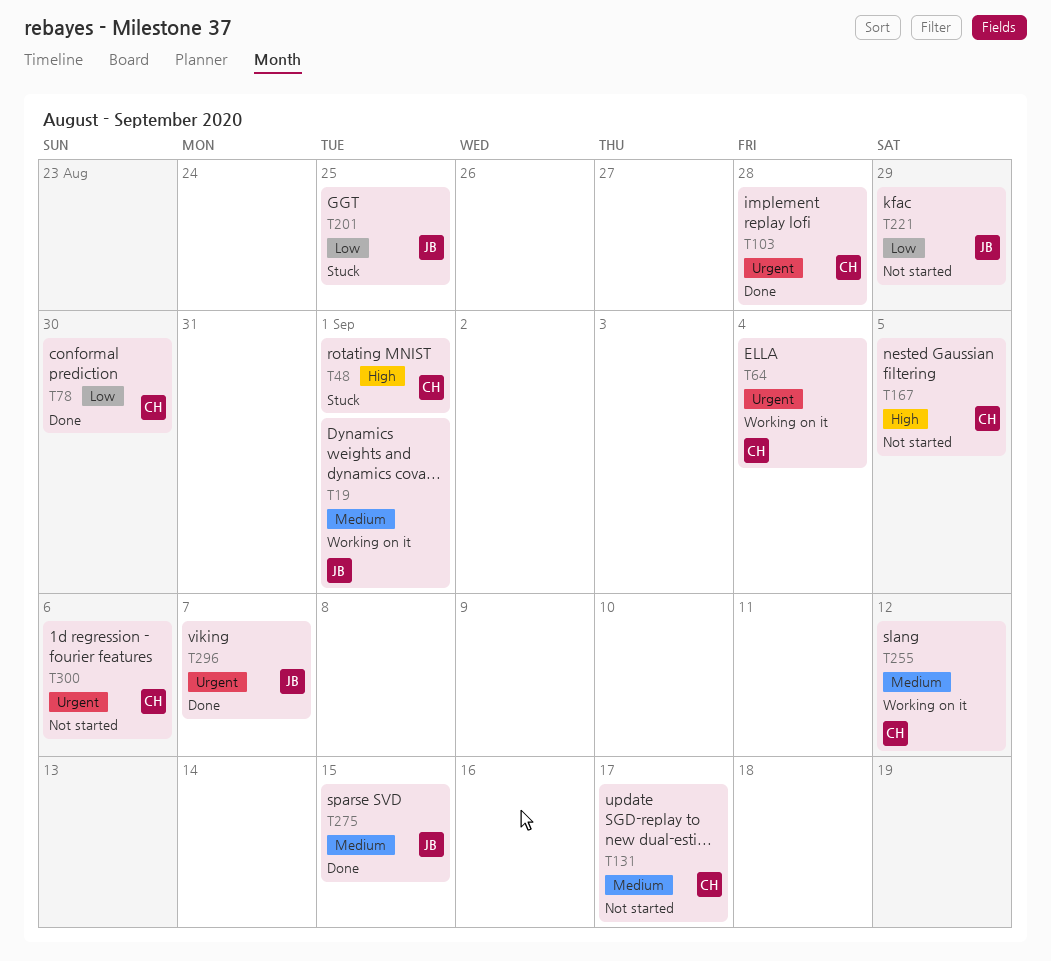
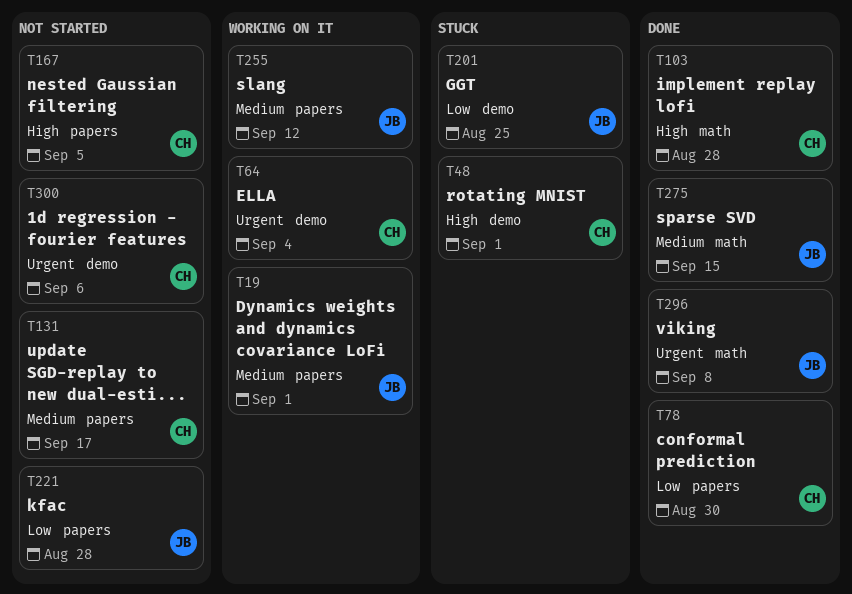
T103, priority: Urgent -> High
T221, due: Aug 29 -> Aug 28
T255, owner: CH -> JB
T296, due: Sep 7 -> Sep 8

